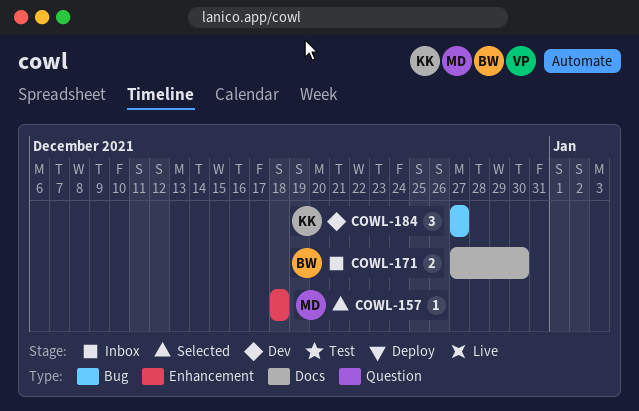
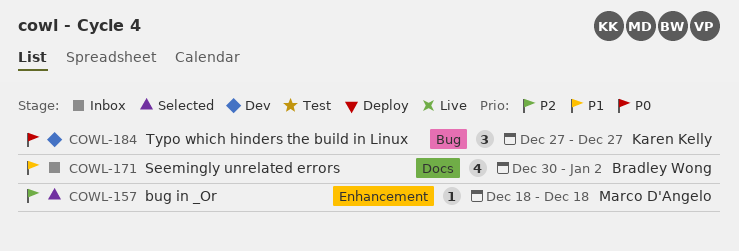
COWL-171, estimate: 2 -> 4
COWL-171, start: Dec 27 -> Dec 30
COWL-171, due: Dec 30 -> Jan 2

